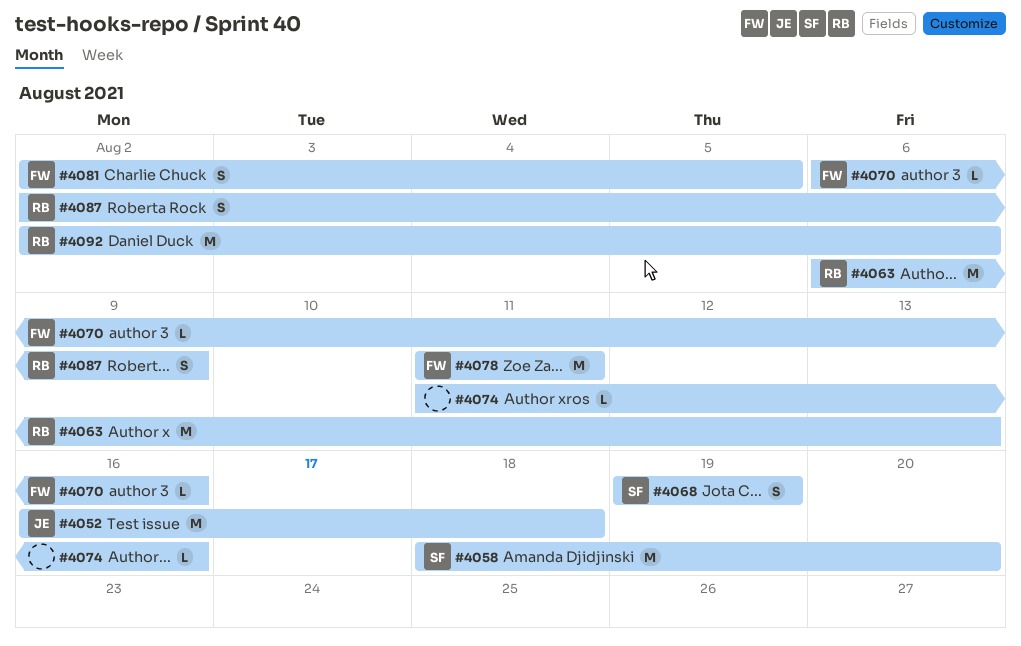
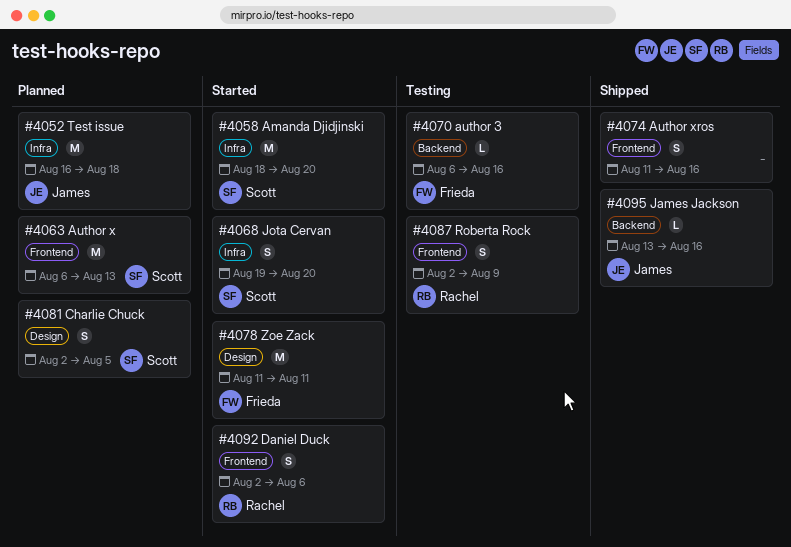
#4063, owner: Rachel -> Scott
#4068, due: Aug 19 -> Aug 20
#4074, estimate: L -> S
#4081, owner: Frieda -> Scott
#4092, estimate: M -> S
#4095: none -> present

